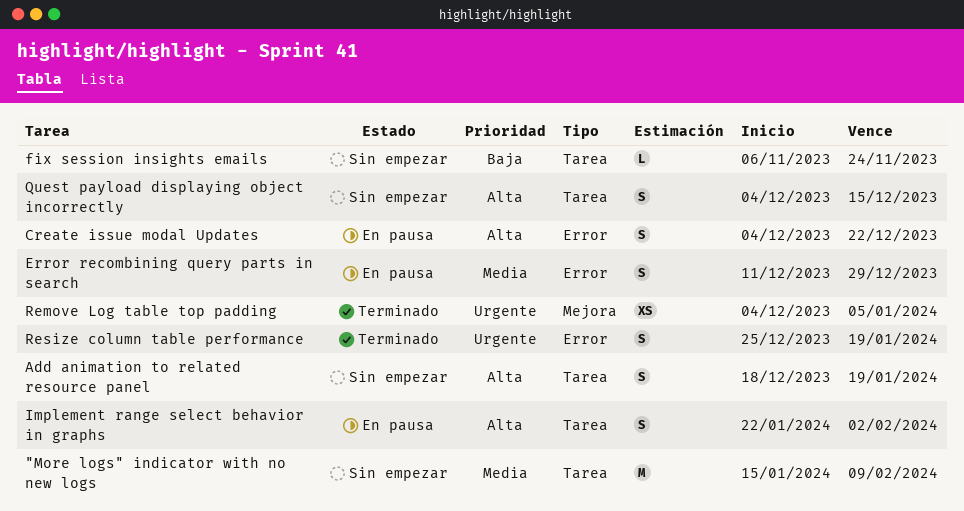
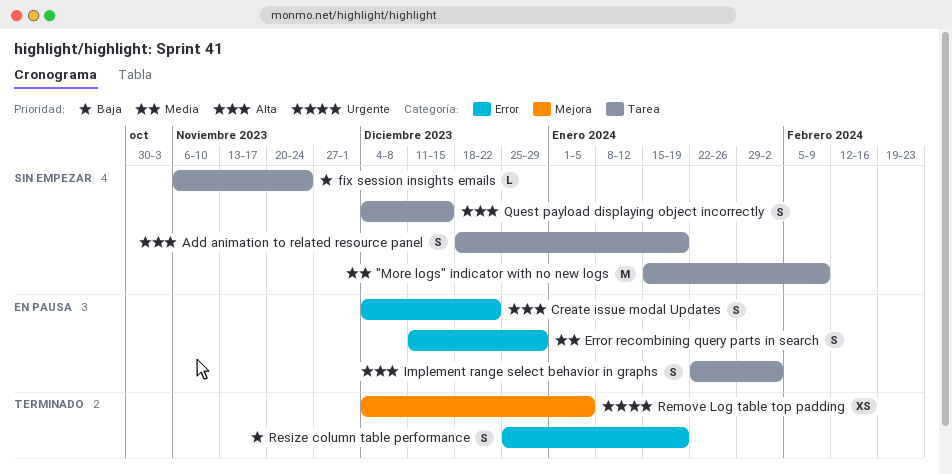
Resize column table performance, priority: Urgente -> Baja

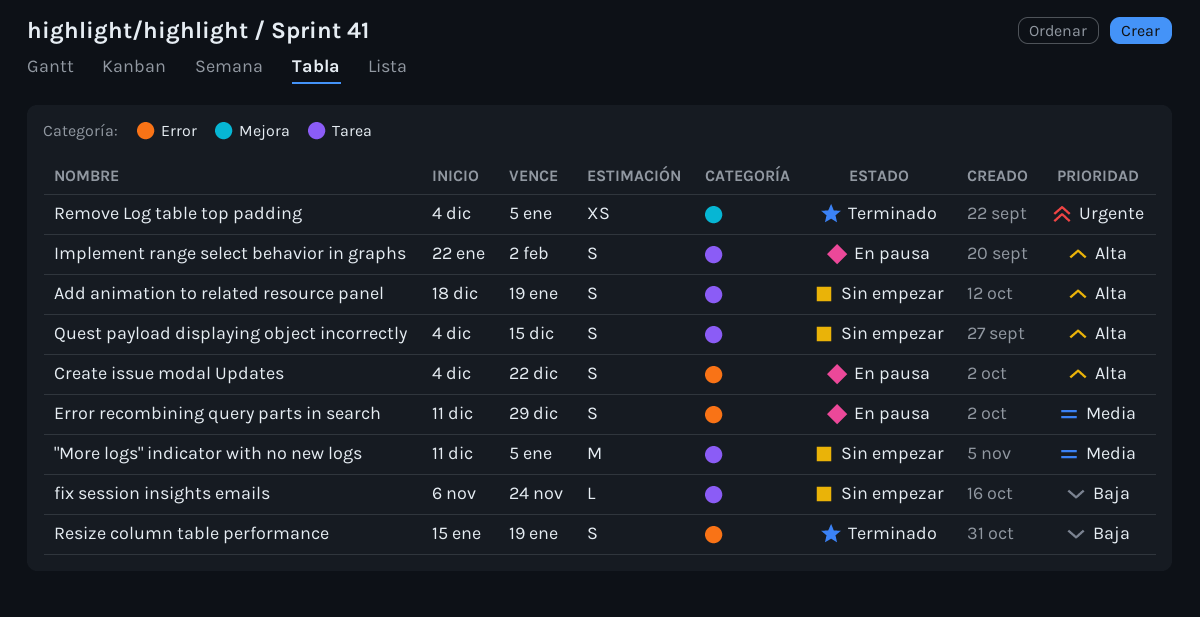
"More logs" indicator with no new logs, start: Jan 15 -> Dec 11
"More logs" indicator with no new logs, due: Feb 9 -> Jan 5
Resize column table performance, start: Dec 25 -> Jan 15

